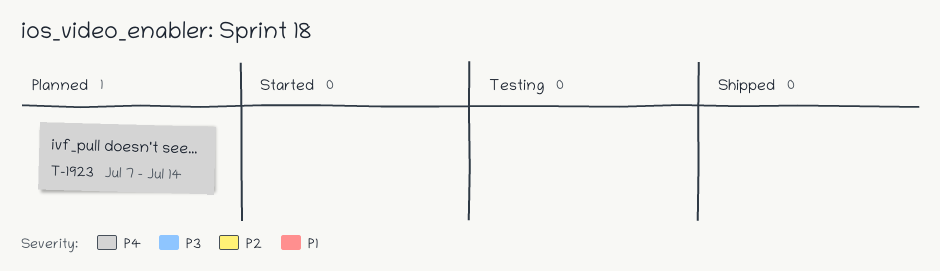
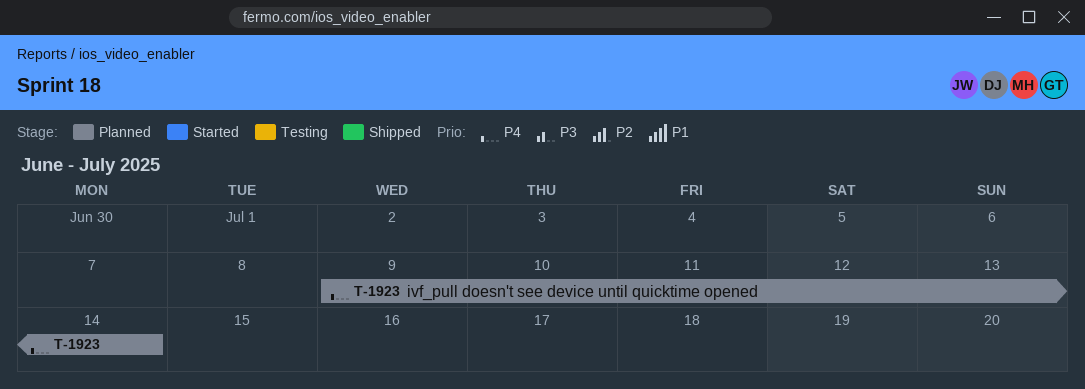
T-1923, start: Jul 7 -> Jul 9

